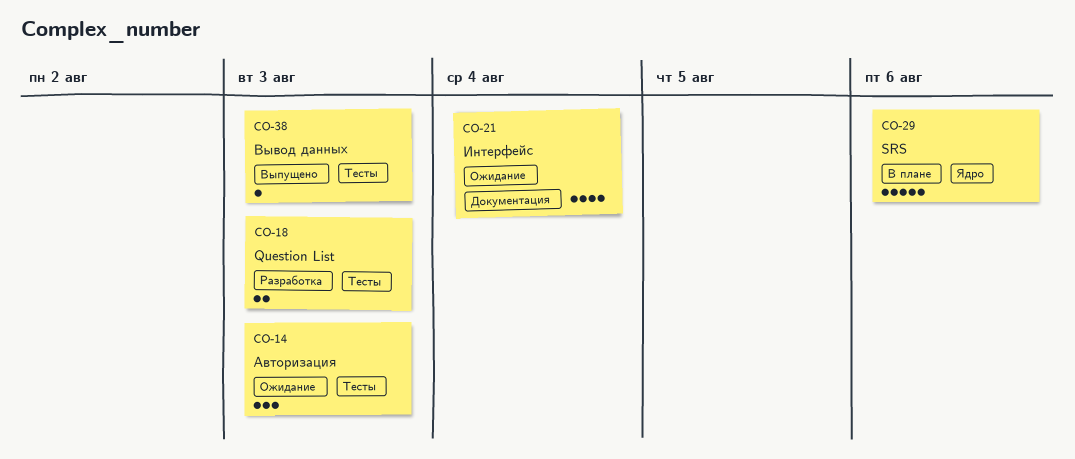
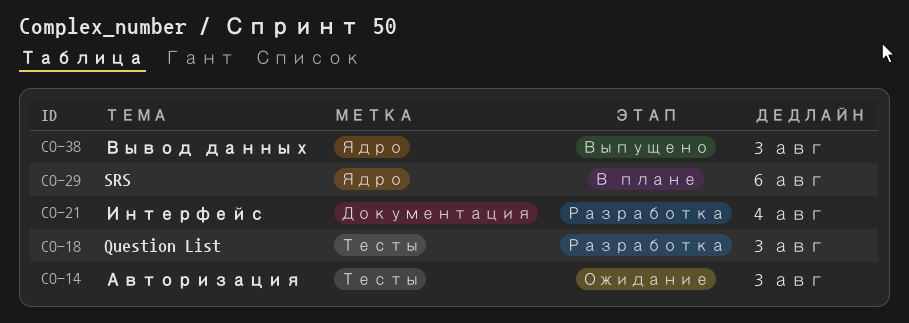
CO-21, status: Ожидание -> Разработка
CO-38, label: Тесты -> Ядро

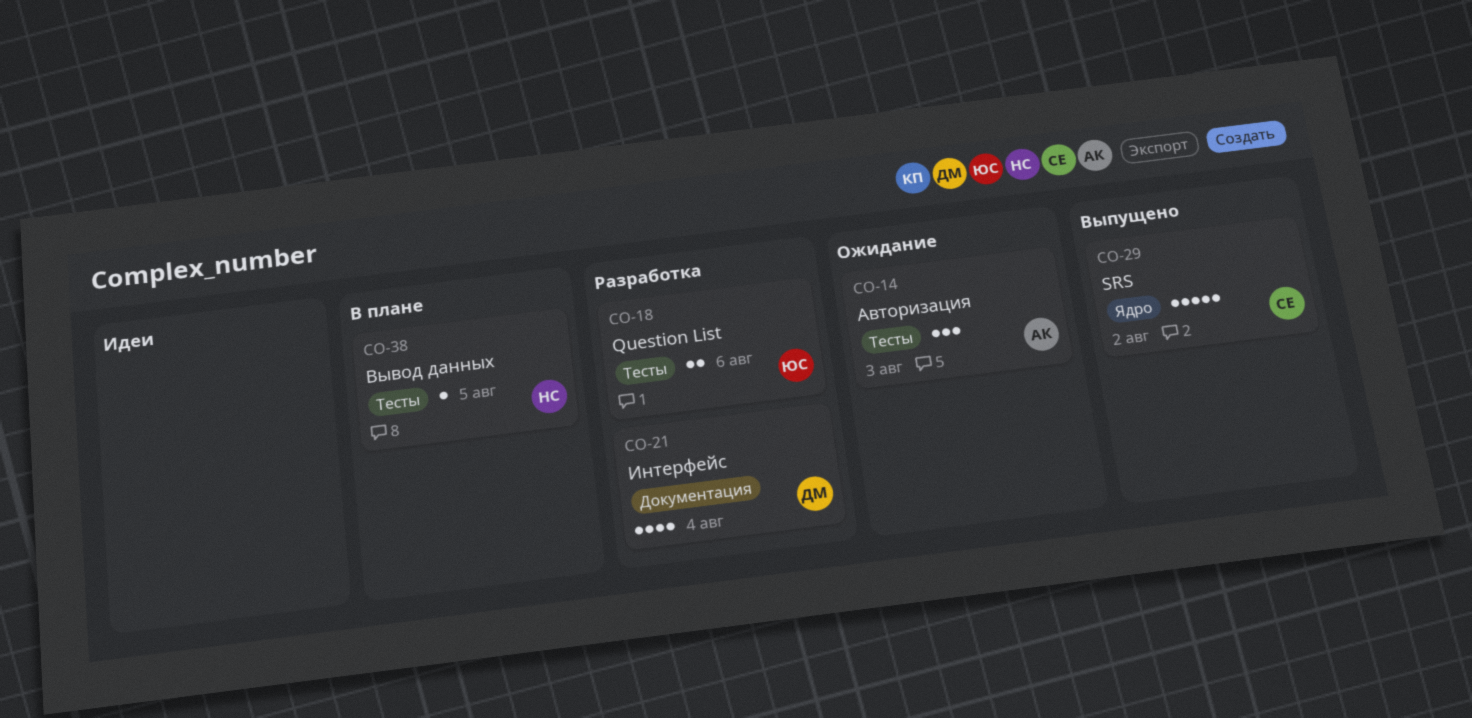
CO-18, due: Aug 3 -> Aug 6
CO-29, status: В плане -> Выпущено
CO-29, due: Aug 6 -> Aug 2
CO-38, status: Выпущено -> В плане
CO-38, label: Ядро -> Тесты
CO-38, due: Aug 3 -> Aug 5

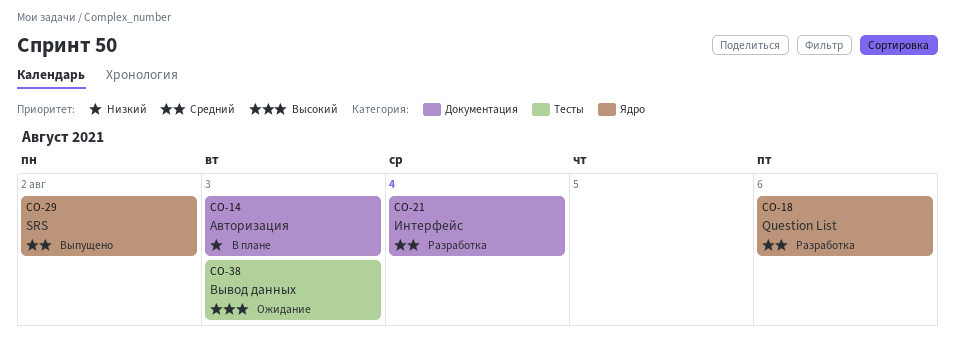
CO-14, status: Ожидание -> В плане
CO-14, label: Тесты -> Документация
CO-18, label: Тесты -> Ядро
CO-38, status: В плане -> Ожидание
CO-38, due: Aug 5 -> Aug 3

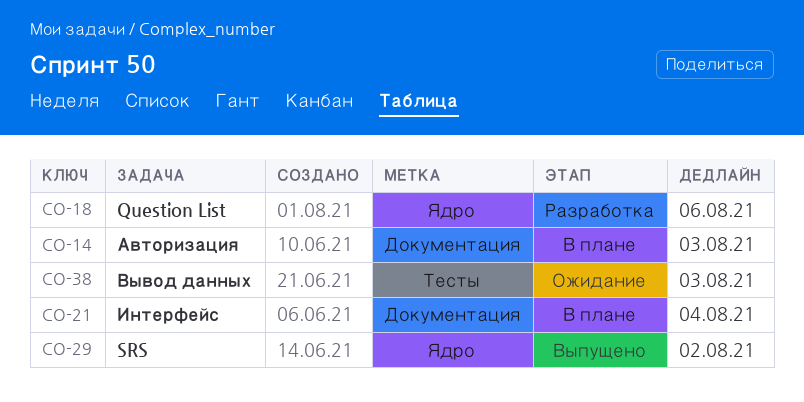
CO-21, status: Разработка -> В плане

